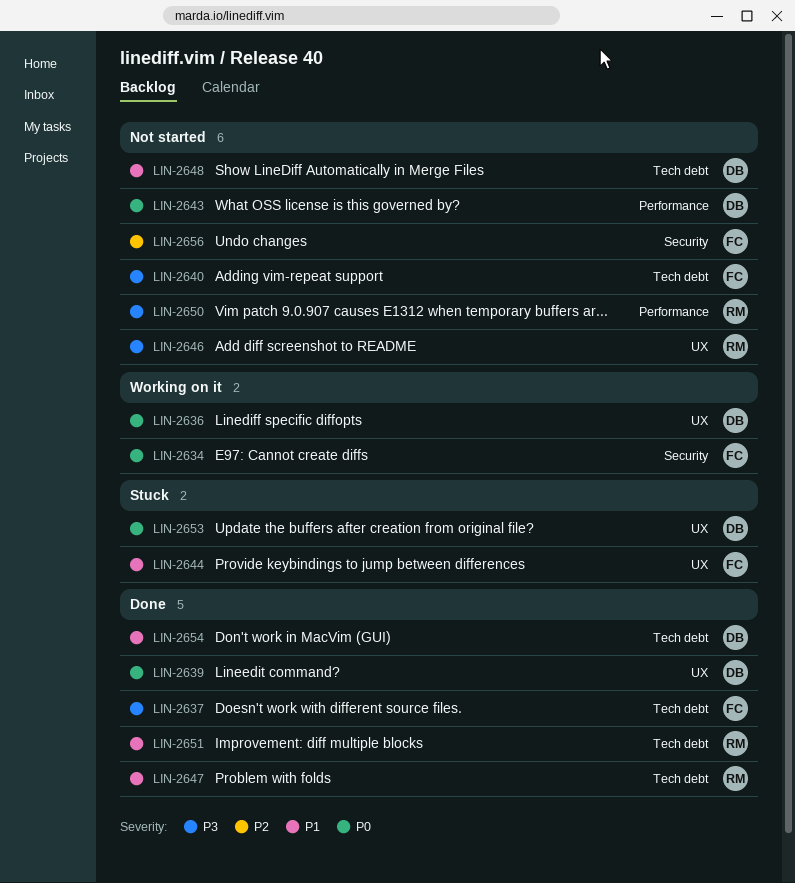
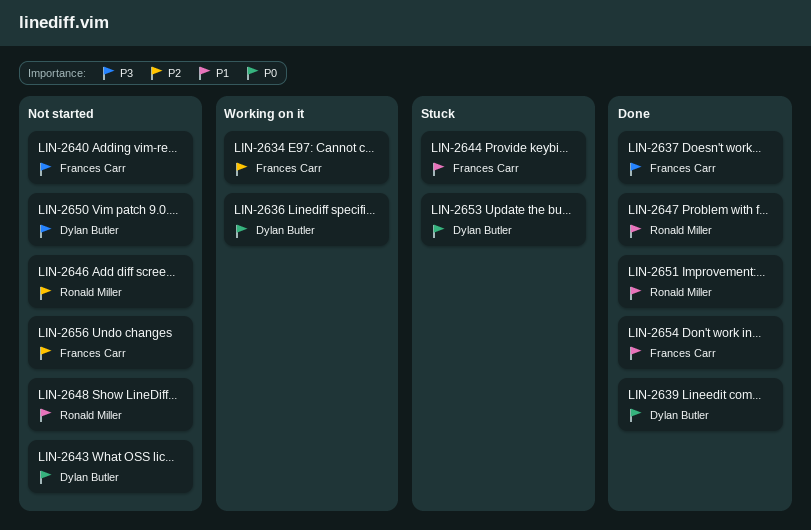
LIN-2634, priority: P0 -> P2
LIN-2646, priority: P3 -> P2
LIN-2648, owner: Dylan Butler -> Ronald Miller
LIN-2650, owner: Ronald Miller -> Dylan Butler
LIN-2654, owner: Dylan Butler -> Frances Carr

